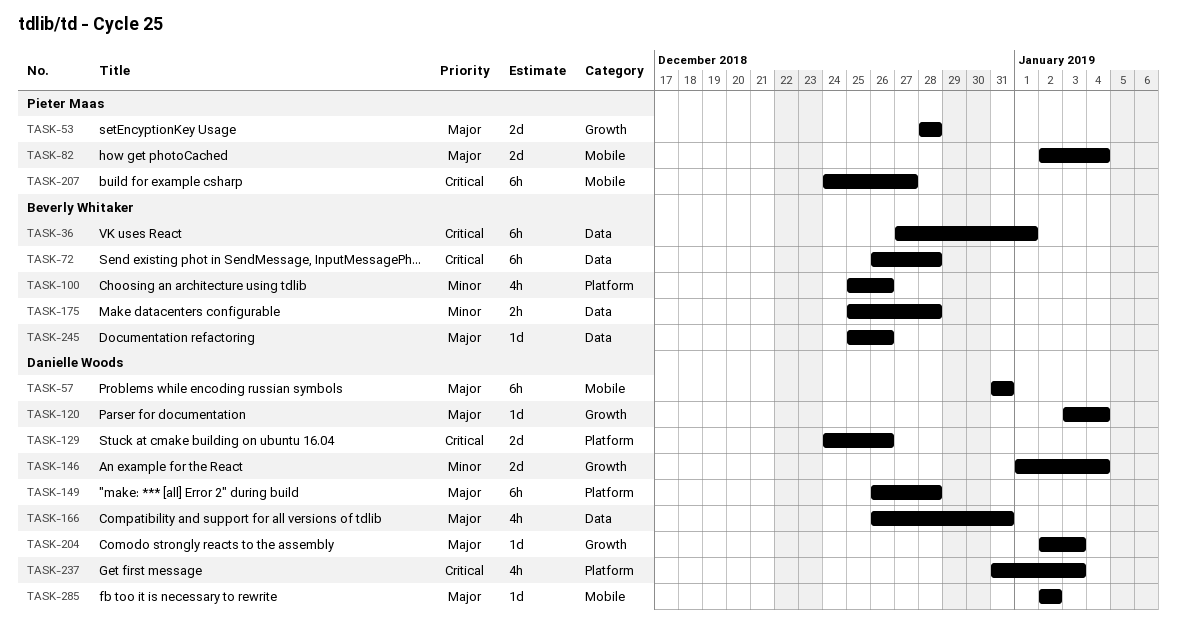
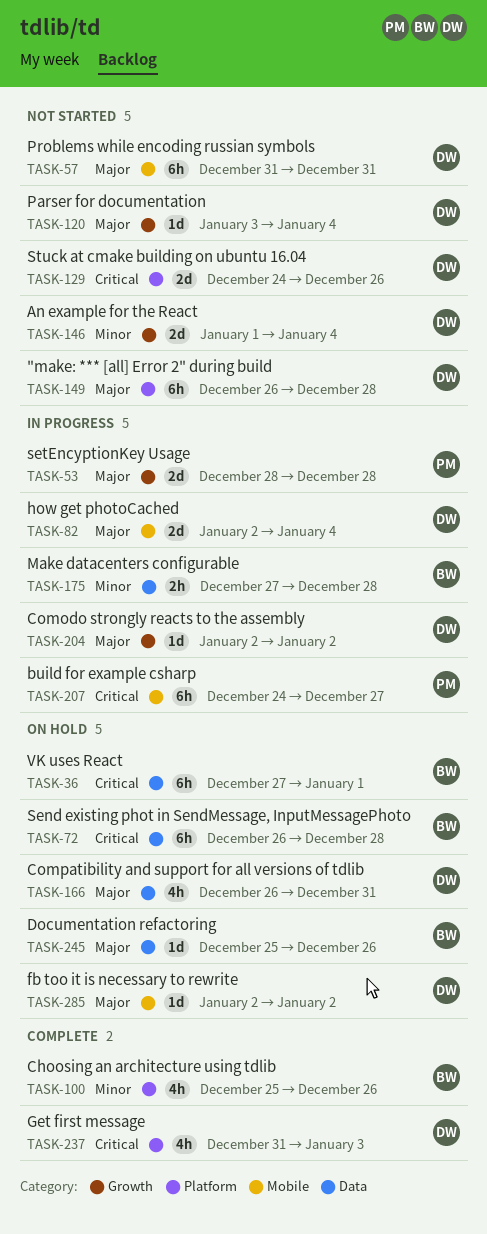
TASK-82, owner: Pieter Maas -> Danielle Woods
TASK-175, start: Dec 25 -> Dec 27
TASK-204, due: Jan 3 -> Jan 2

